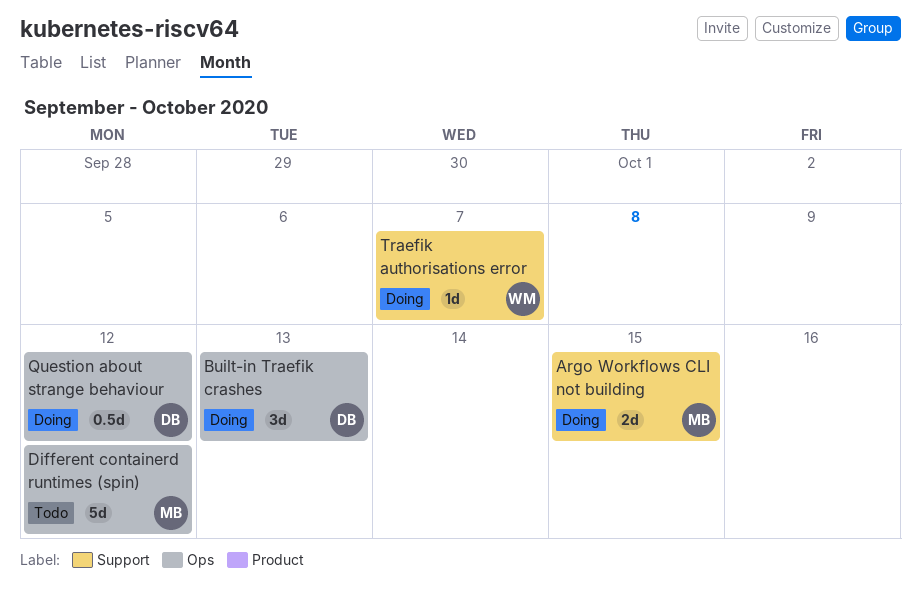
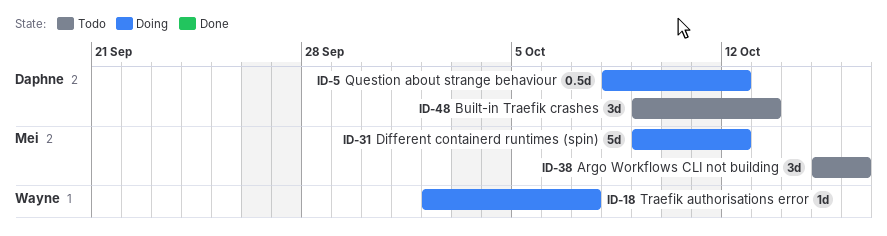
Argo Workflows CLI not building, status: Doing -> Todo
Argo Workflows CLI not building, estimate: 2d -> 3d
Argo Workflows CLI not building, due: Oct 15 -> Oct 16
Built-in Traefik crashes, status: Doing -> Todo
Different containerd runtimes (spin), status: Todo -> Doing

